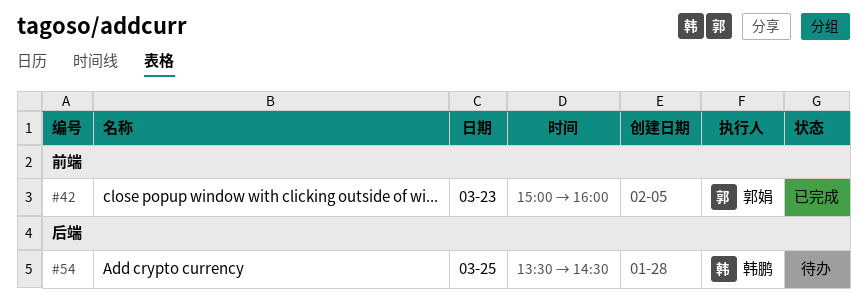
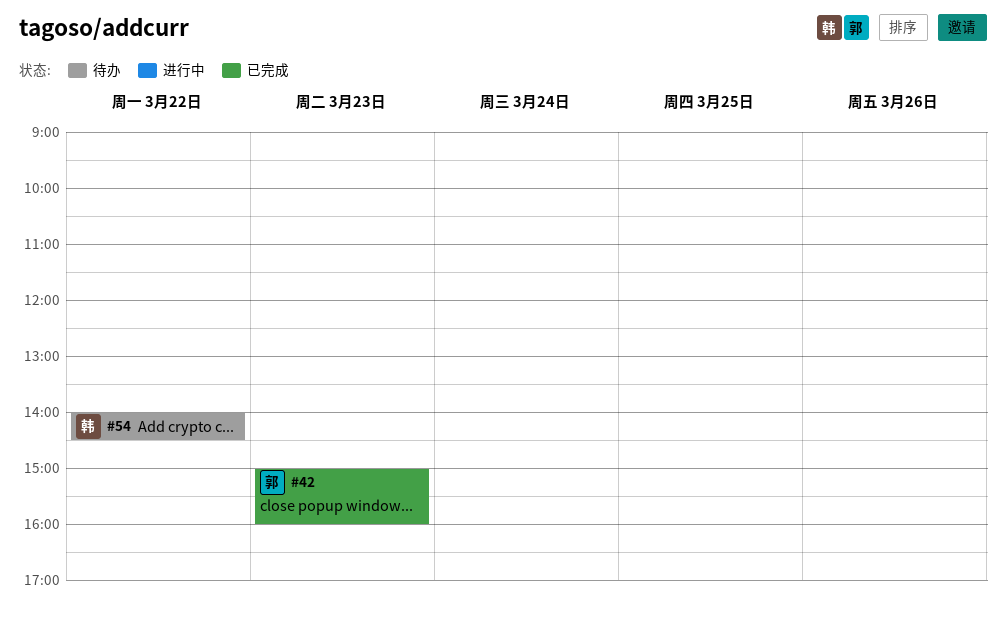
#54, day: Mar 25 -> Mar 22
#54, begins: 13:30 -> 14:00

